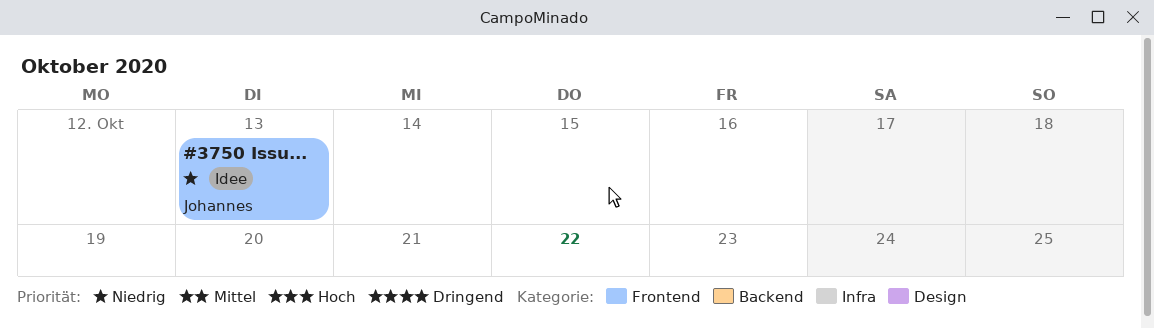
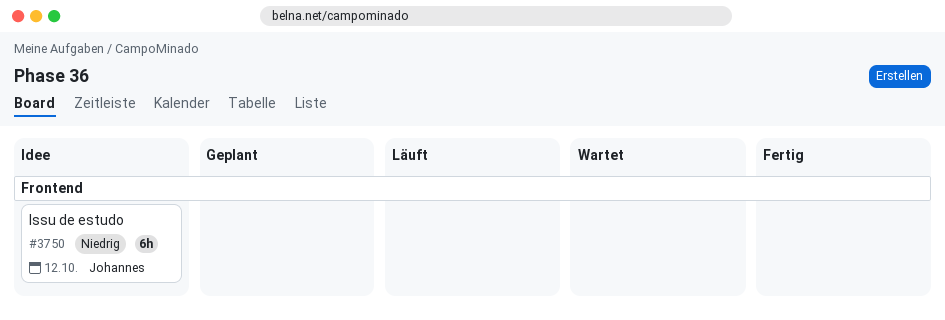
#3750, due: Oct 13 -> Oct 12

